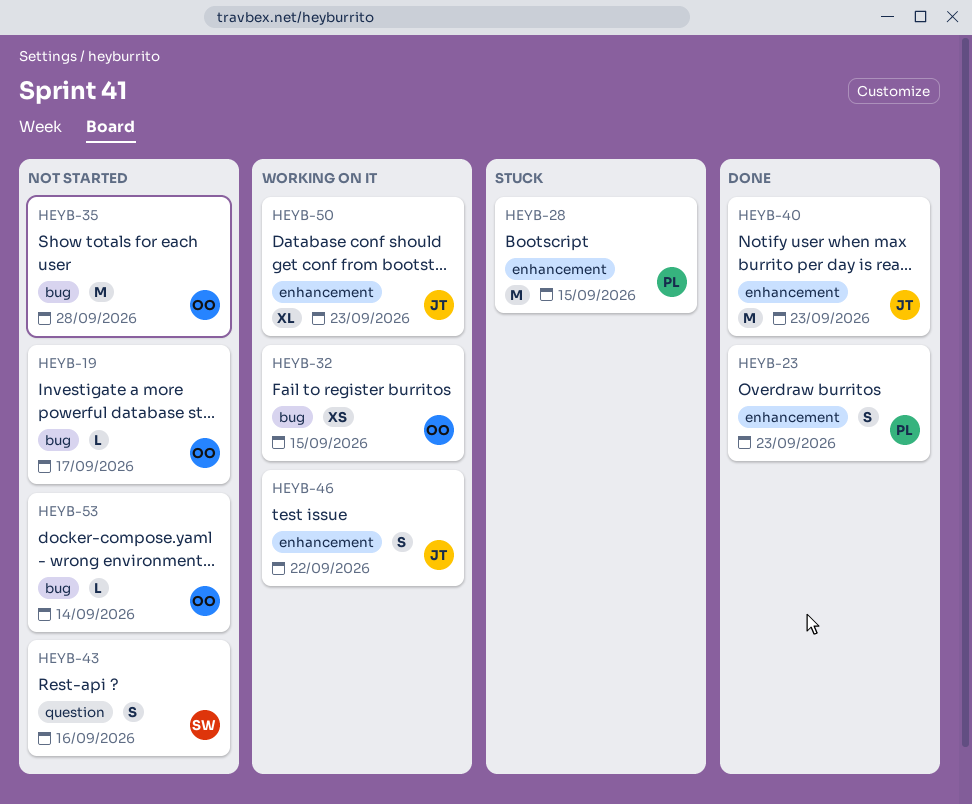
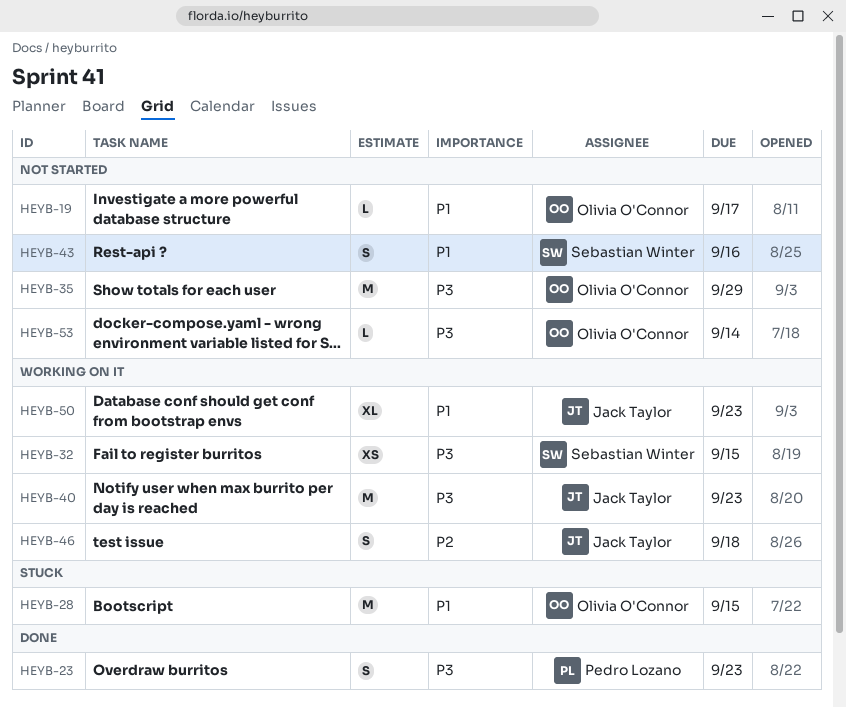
HEYB-28, owner: Pedro Lozano -> Olivia O'Connor
HEYB-32, owner: Olivia O'Connor -> Sebastian Winter
HEYB-35, due: Sep 28 -> Sep 29
HEYB-40, status: Done -> Working on it
HEYB-46, due: Sep 22 -> Sep 18

